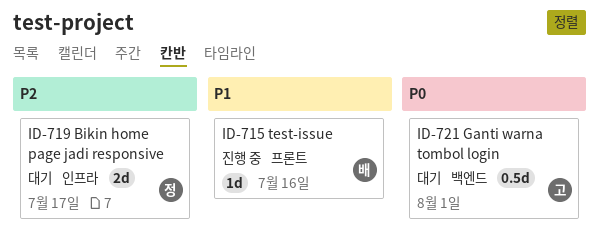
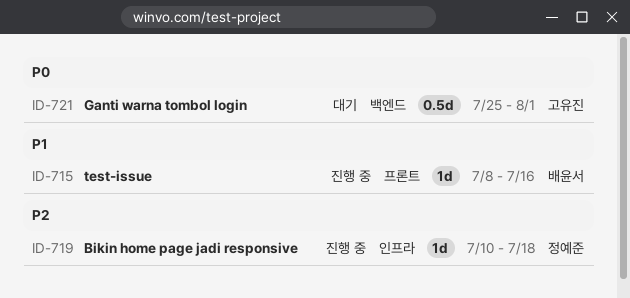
ID-719, status: 대기 -> 진행 중
ID-719, estimate: 2d -> 1d
ID-719, due: Jul 17 -> Jul 18

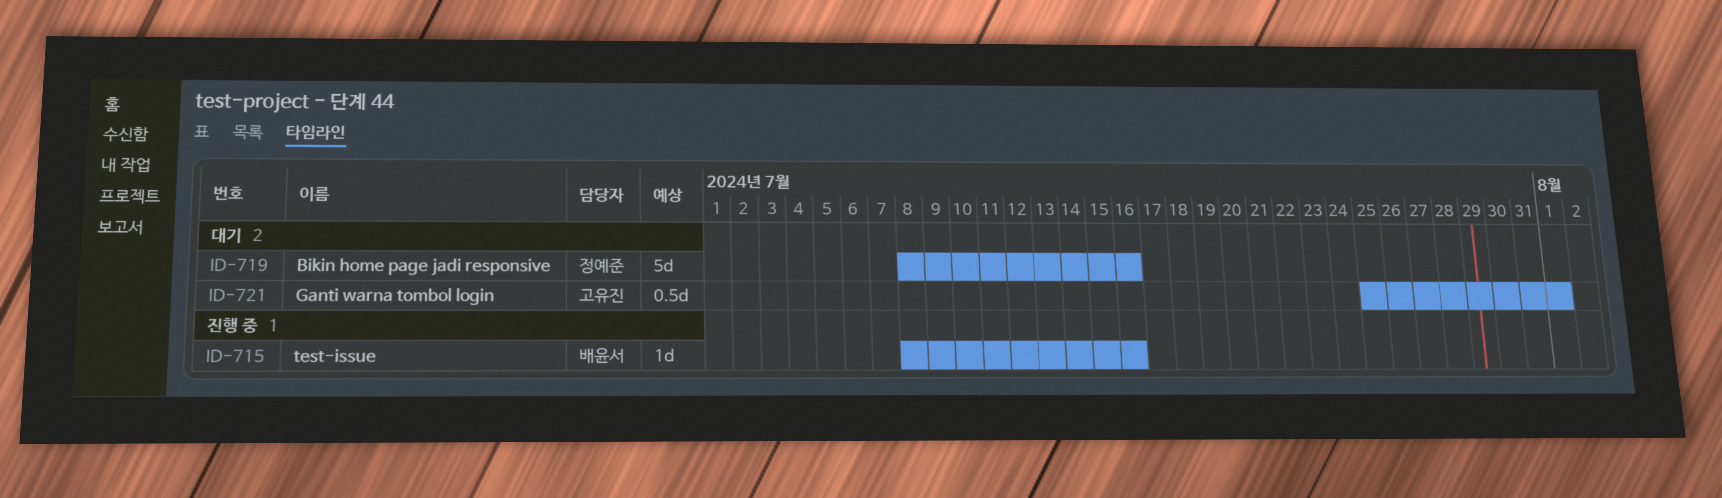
ID-719, status: 진행 중 -> 대기
ID-719, estimate: 1d -> 5d
ID-719, start: Jul 10 -> Jul 8
ID-719, due: Jul 18 -> Jul 16

